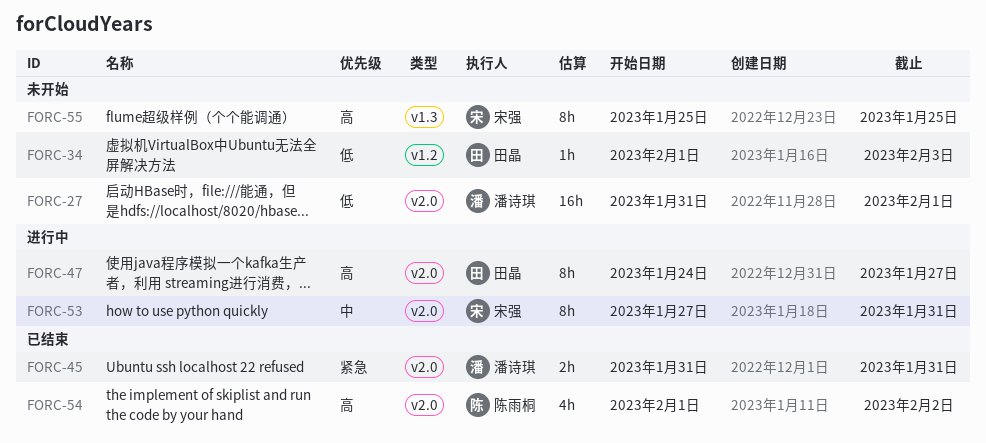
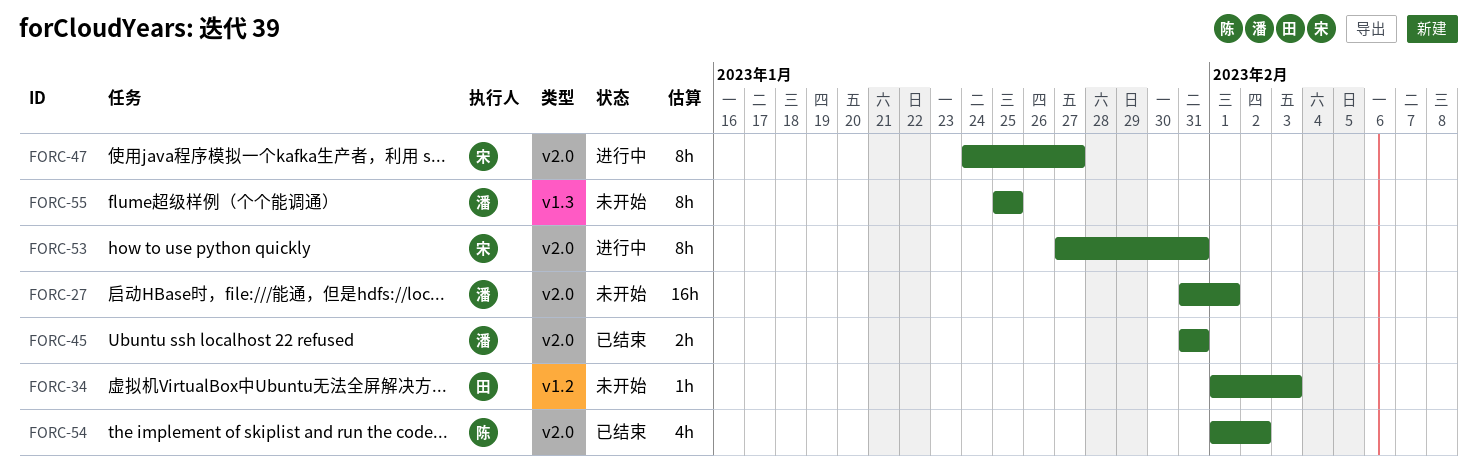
FORC-47, owner: 田晶 -> 宋强
FORC-55, owner: 宋强 -> 潘诗琪

